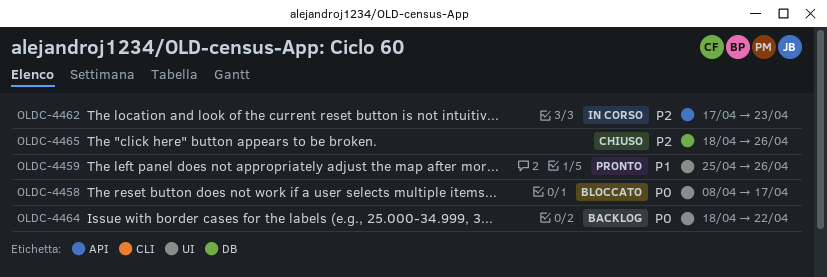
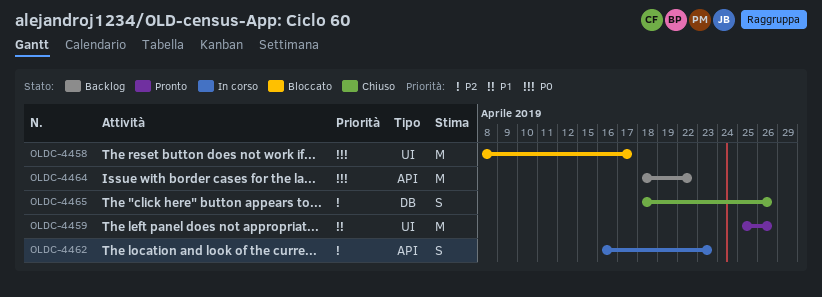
OLDC-4462, start: Apr 17 -> Apr 16
OLDC-4464, label: UI -> API

